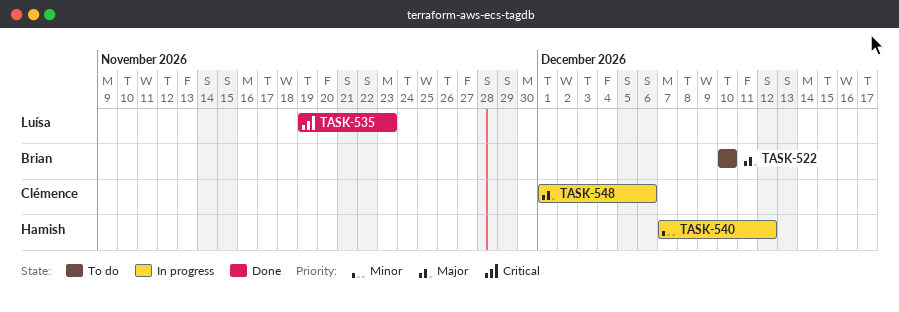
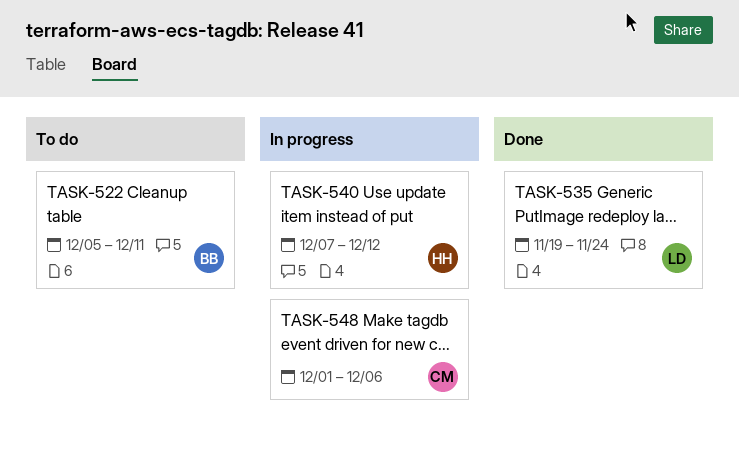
TASK-522, start: Dec 10 -> Dec 5
TASK-522, due: Dec 10 -> Dec 11
TASK-535, due: Nov 23 -> Nov 24

